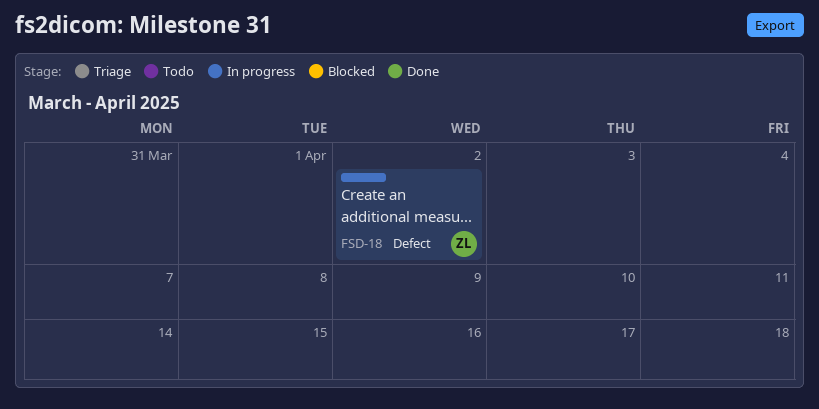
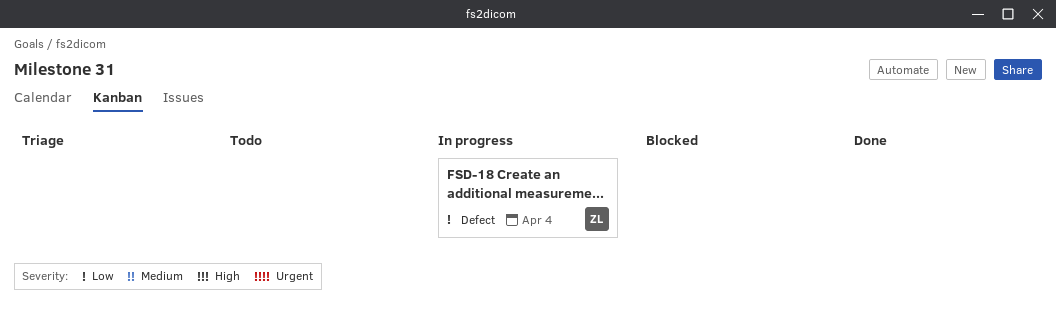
FSD-18, due: Apr 2 -> Apr 4

